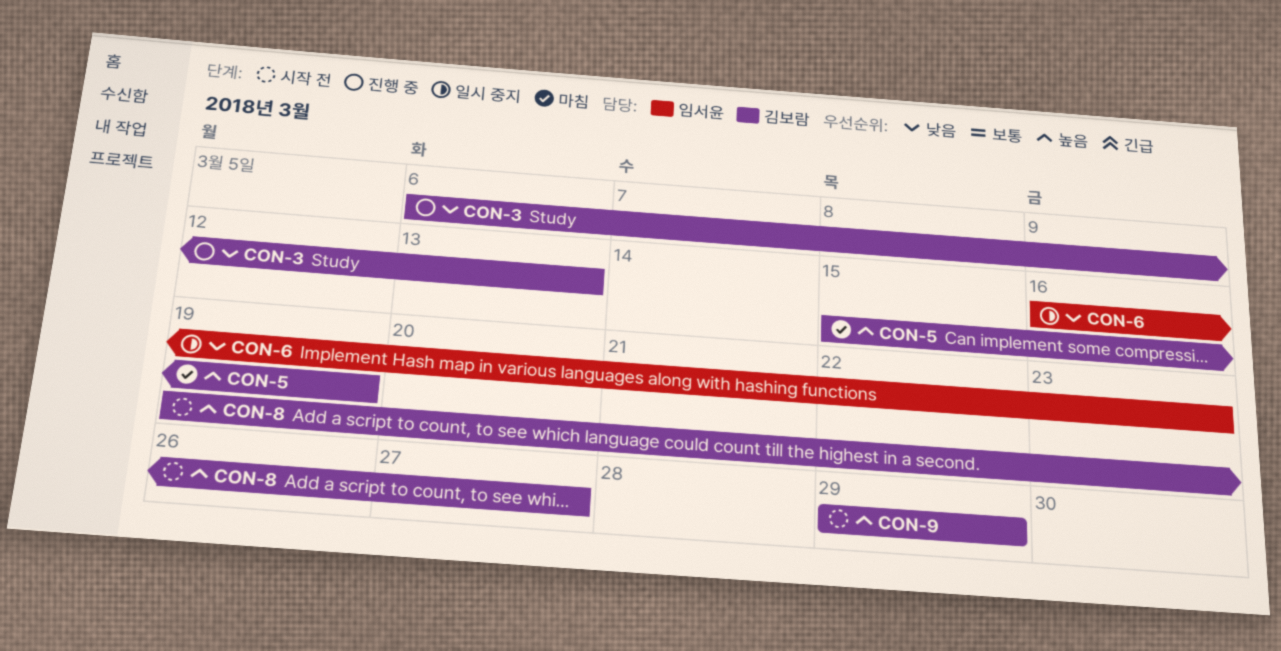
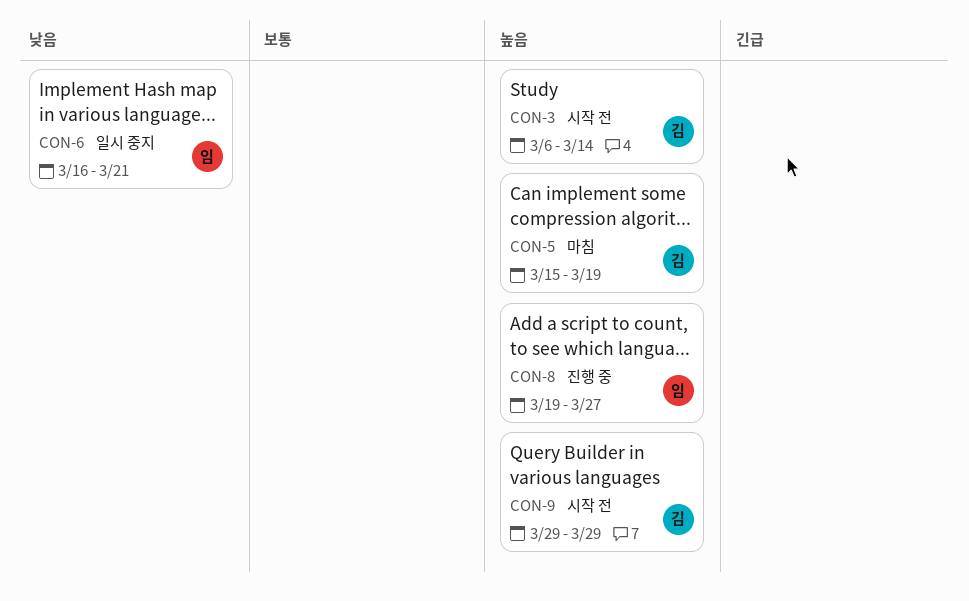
CON-3, status: 진행 중 -> 시작 전
CON-3, priority: 낮음 -> 높음
CON-3, due: Mar 13 -> Mar 14
CON-6, due: Mar 23 -> Mar 21
CON-8, status: 시작 전 -> 진행 중
CON-8, owner: 김보람 -> 임서윤

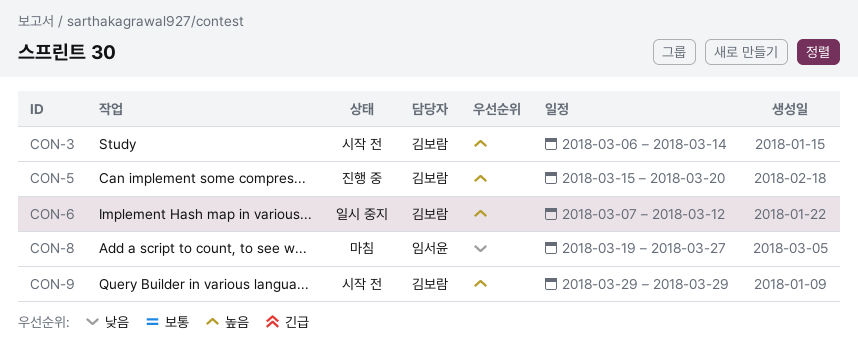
CON-5, status: 마침 -> 진행 중
CON-5, due: Mar 19 -> Mar 20
CON-6, owner: 임서윤 -> 김보람
CON-6, priority: 낮음 -> 높음
CON-6, start: Mar 16 -> Mar 7
CON-6, due: Mar 21 -> Mar 12
CON-8, status: 진행 중 -> 마침
CON-8, priority: 높음 -> 낮음

